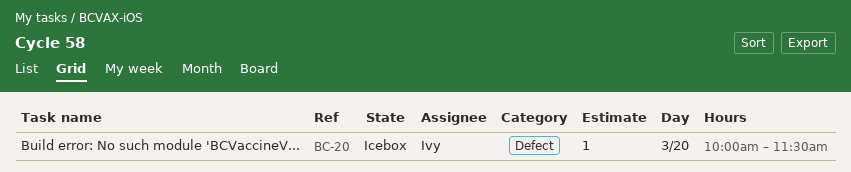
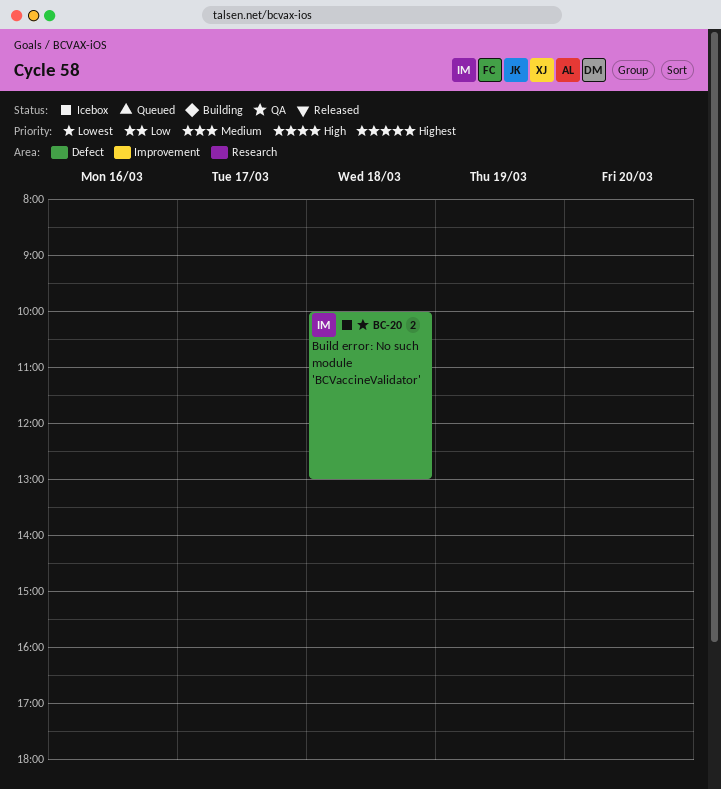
BC-20, estimate: 1 -> 2
BC-20, day: Mar 20 -> Mar 18
BC-20, ends: 11:30 -> 13:00

